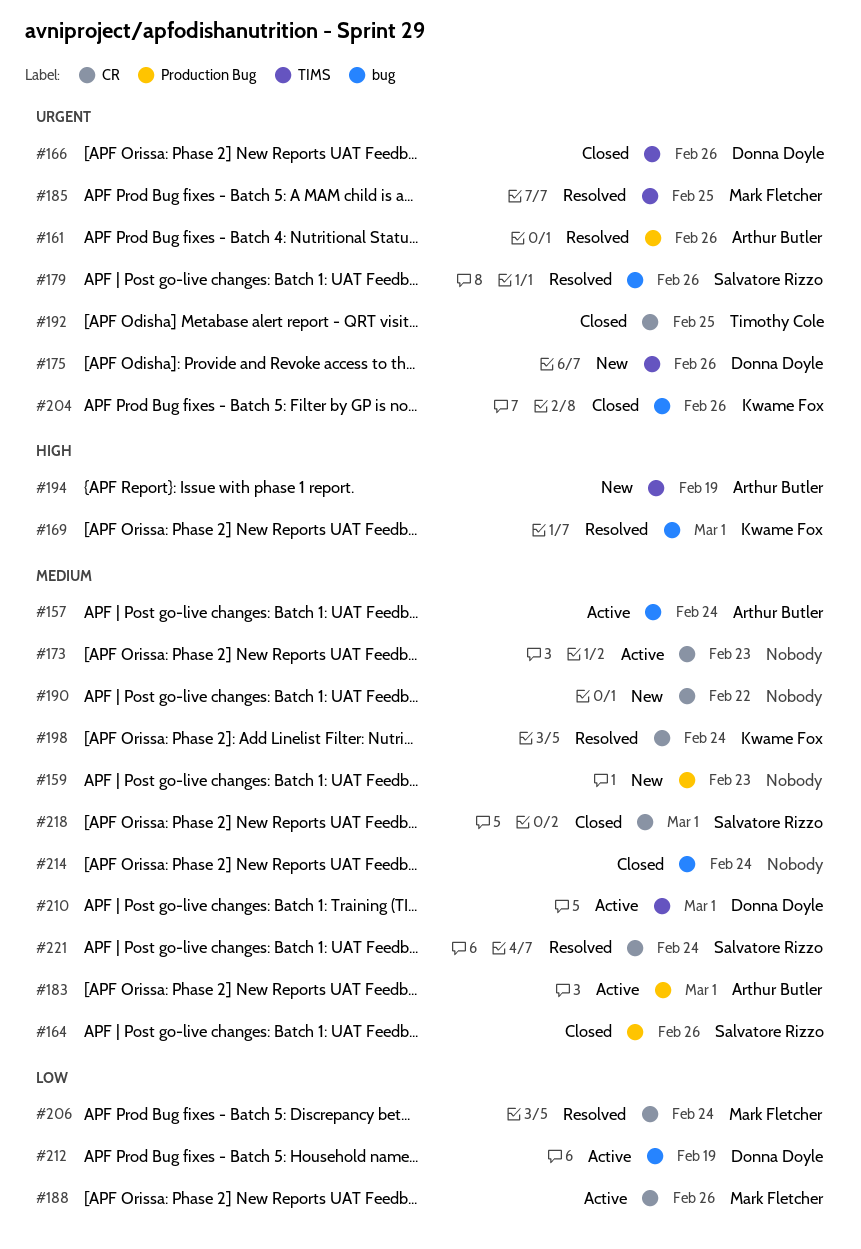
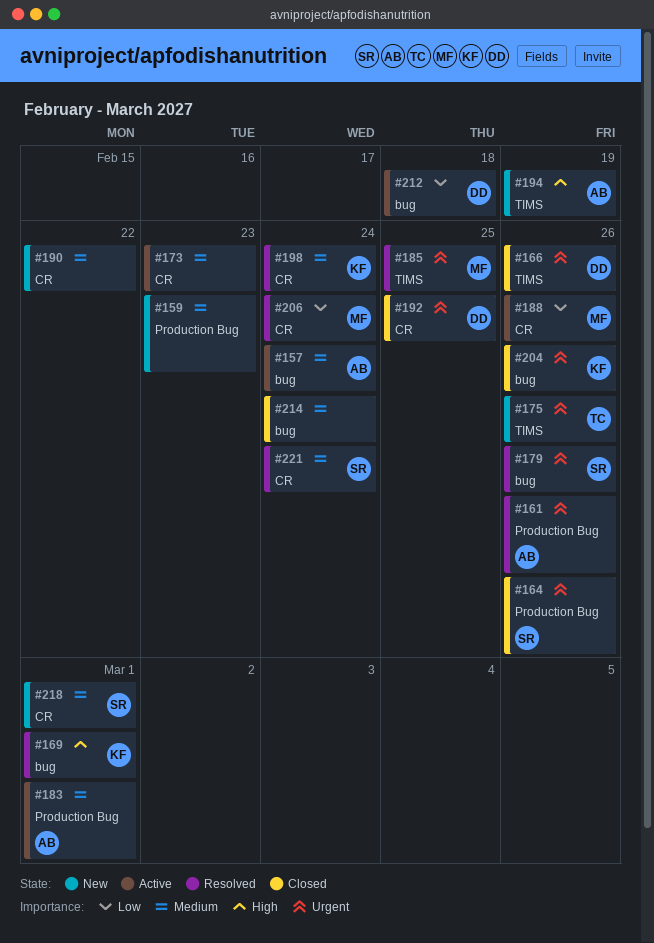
#164, priority: Medium -> Urgent
#175, owner: Donna Doyle -> Timothy Cole
#192, owner: Timothy Cole -> Donna Doyle
#210: present -> none
#212, due: Feb 19 -> Feb 18
#218, status: Closed -> New

